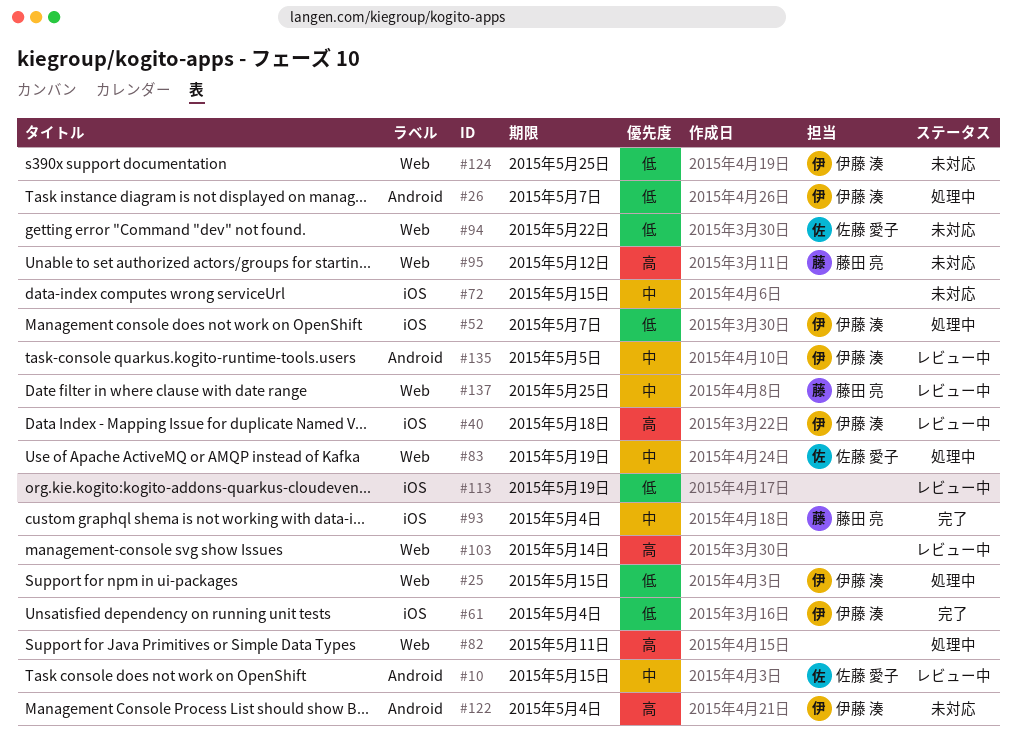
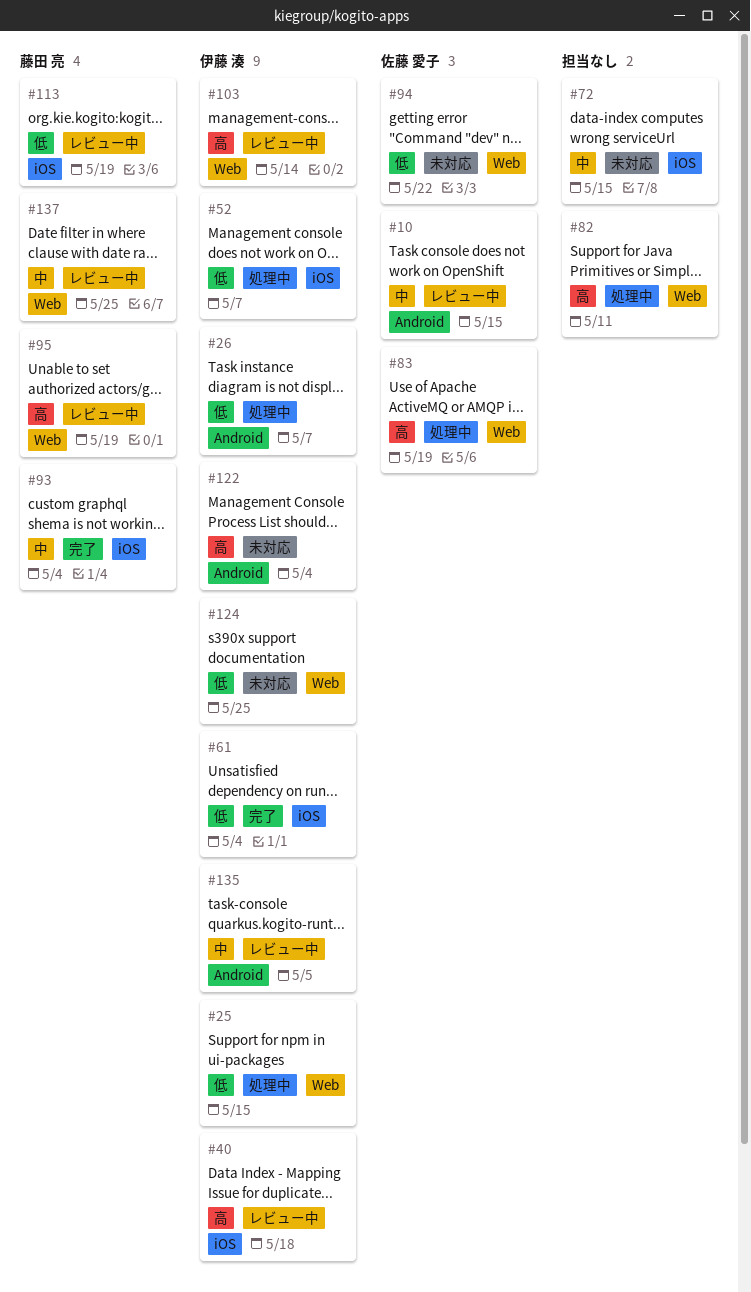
#83, priority: 中 -> 高
#95, status: 未対応 -> レビュー中
#95, due: May 12 -> May 19
#103, owner: none -> 伊藤 湊
#113, owner: none -> 藤田 亮

